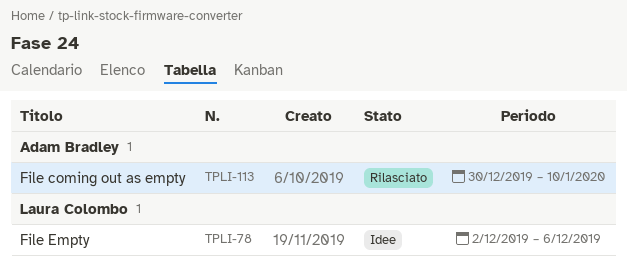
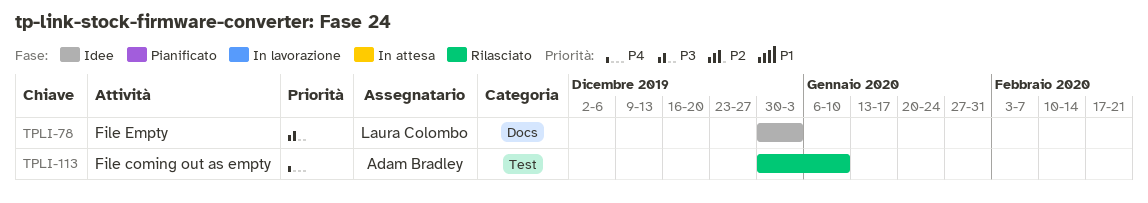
TPLI-78, start: Dec 2 -> Dec 30
TPLI-78, due: Dec 6 -> Jan 3

